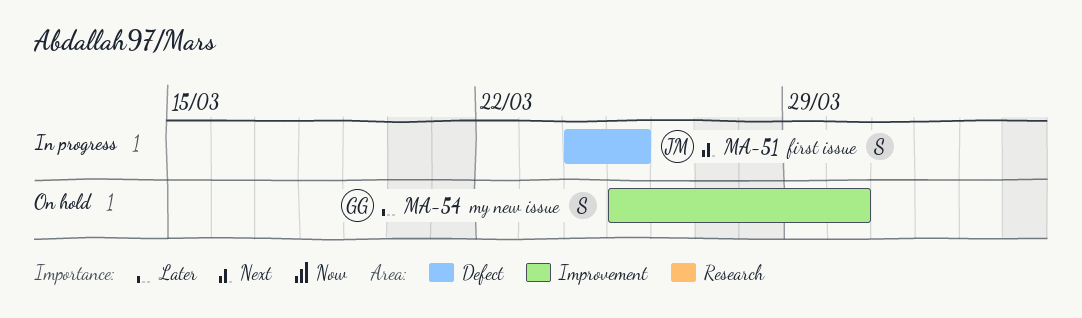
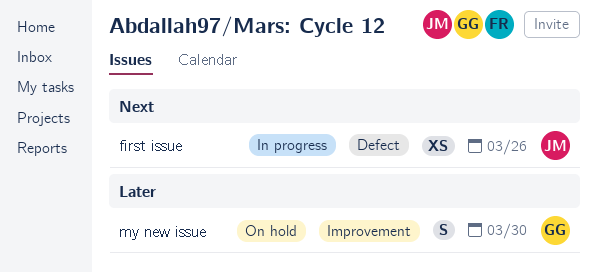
first issue, estimate: S -> XS
first issue, due: Mar 25 -> Mar 26

